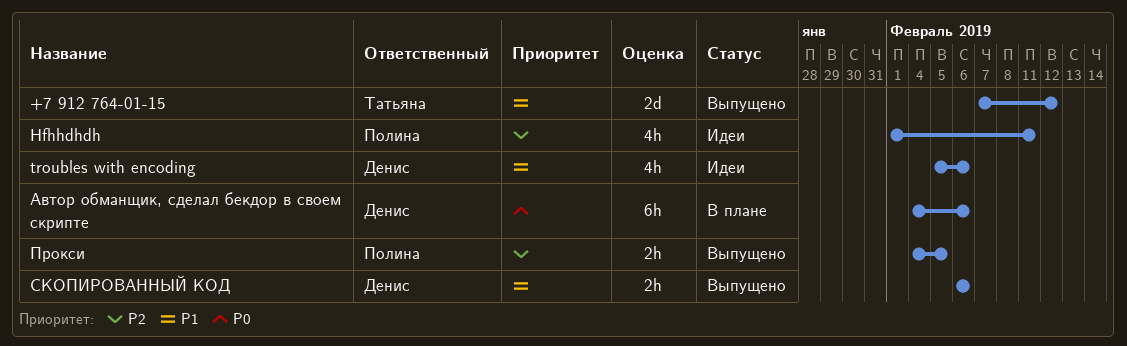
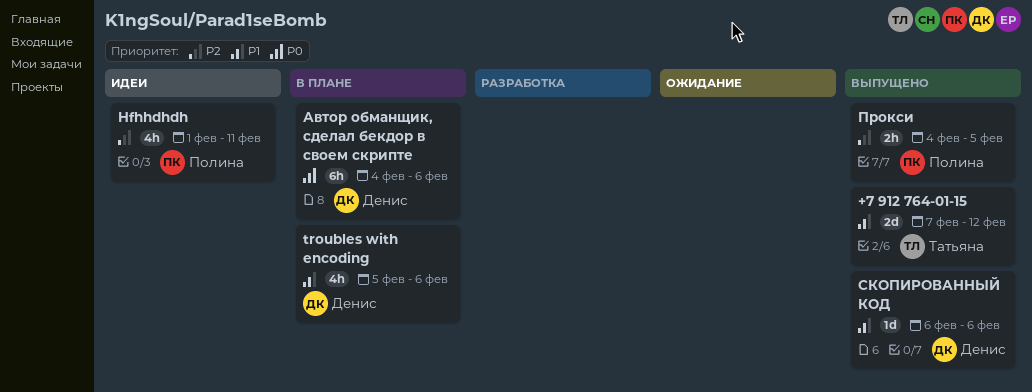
troubles with encoding, status: Идеи -> В плане
СКОПИРОВАННЫЙ КОД, estimate: 2h -> 1d

